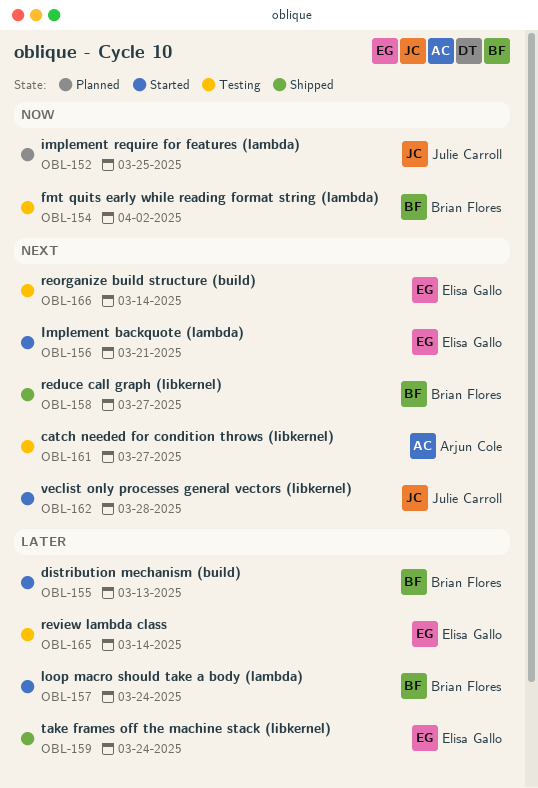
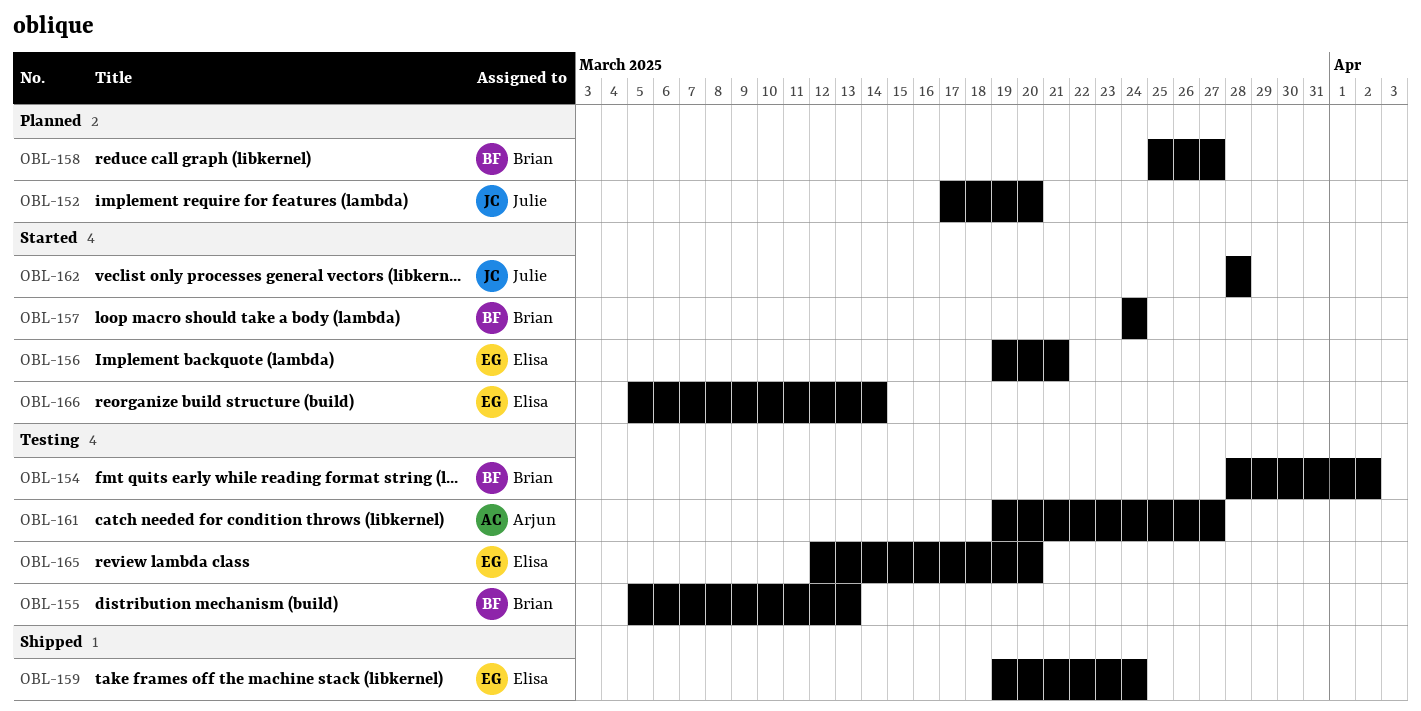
OBL-152, due: Mar 25 -> Mar 20
OBL-155, status: Started -> Testing
OBL-158, status: Shipped -> Planned
OBL-165, due: Mar 14 -> Mar 20
OBL-166, status: Testing -> Started

